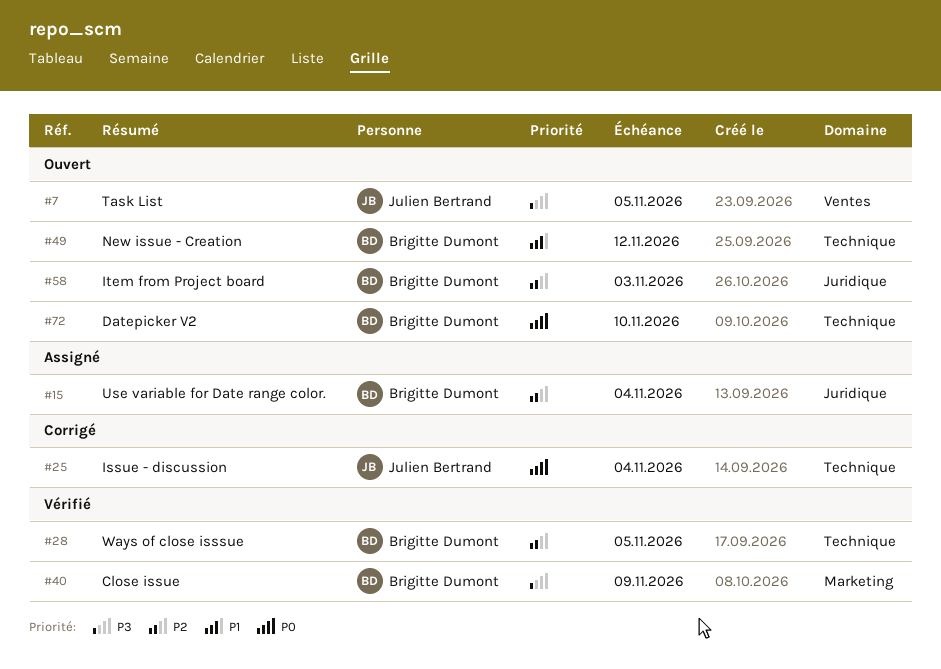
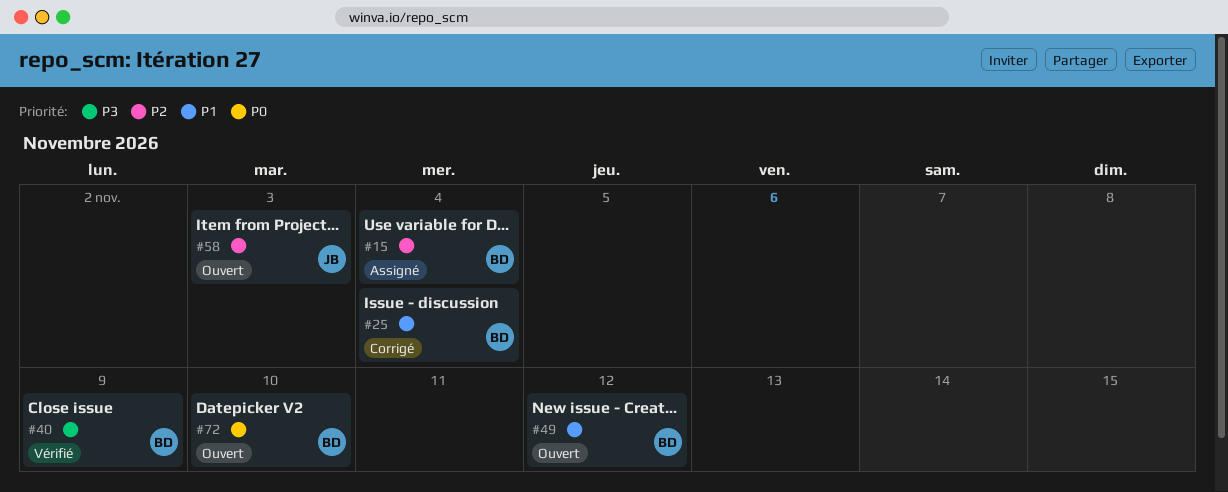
#7: present -> none
#25, owner: Julien Bertrand -> Brigitte Dumont
#25, priority: P0 -> P1
#28: present -> none
#58, owner: Brigitte Dumont -> Julien Bertrand

